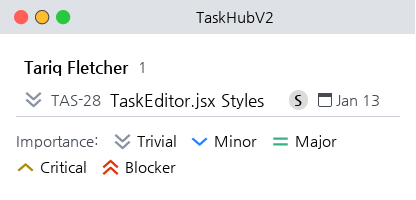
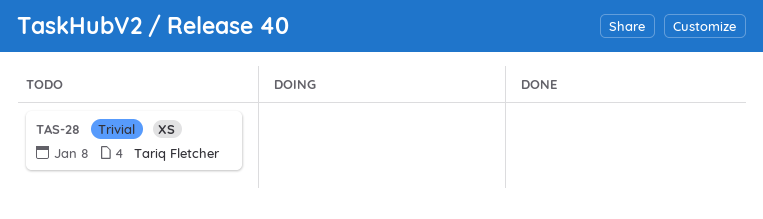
TAS-28, estimate: S -> XS
TAS-28, due: Jan 13 -> Jan 8

